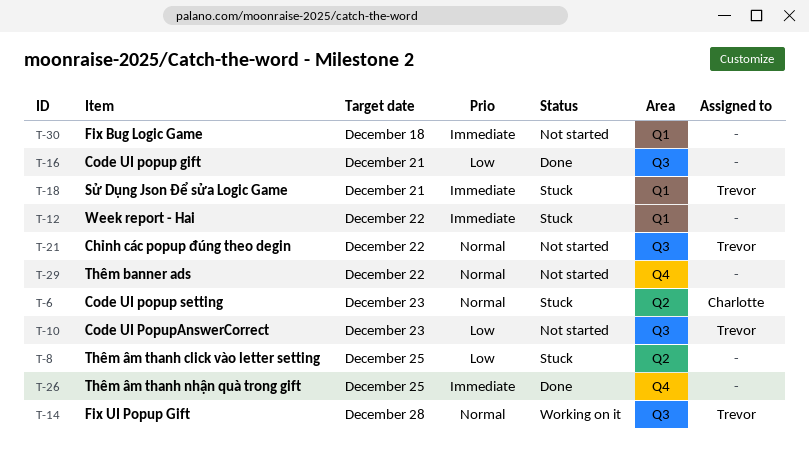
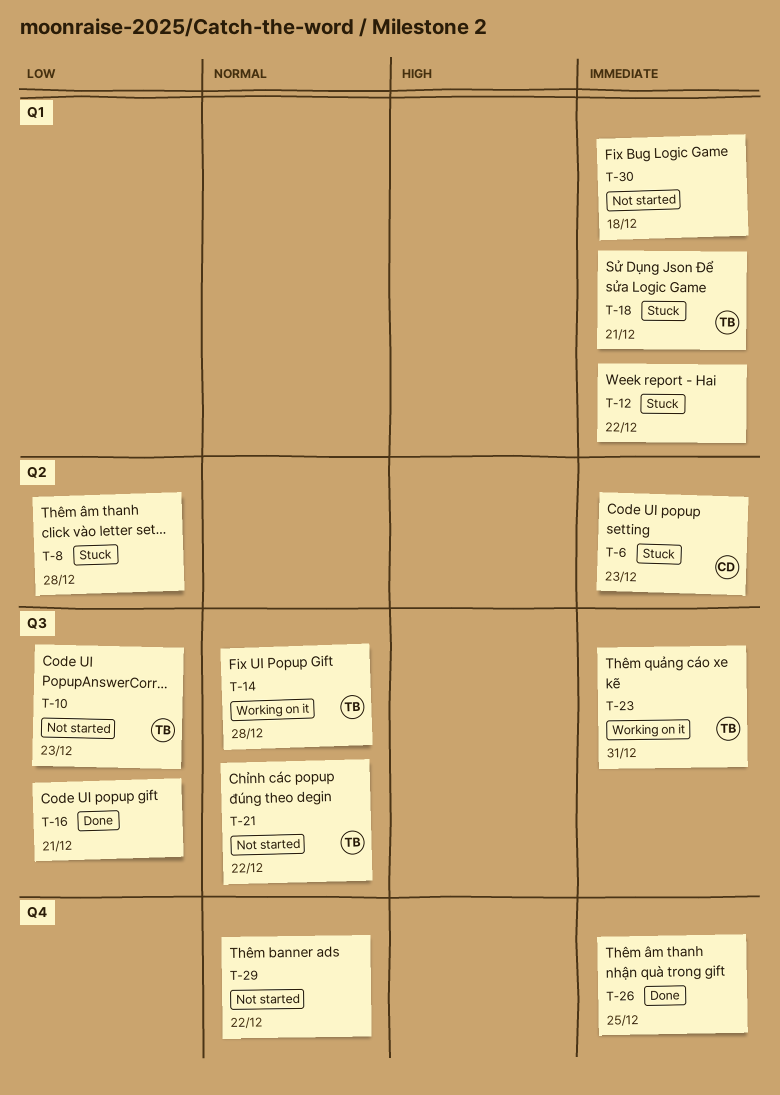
T-6, priority: Normal -> Immediate
T-8, due: Dec 25 -> Dec 28
T-23: none -> present

